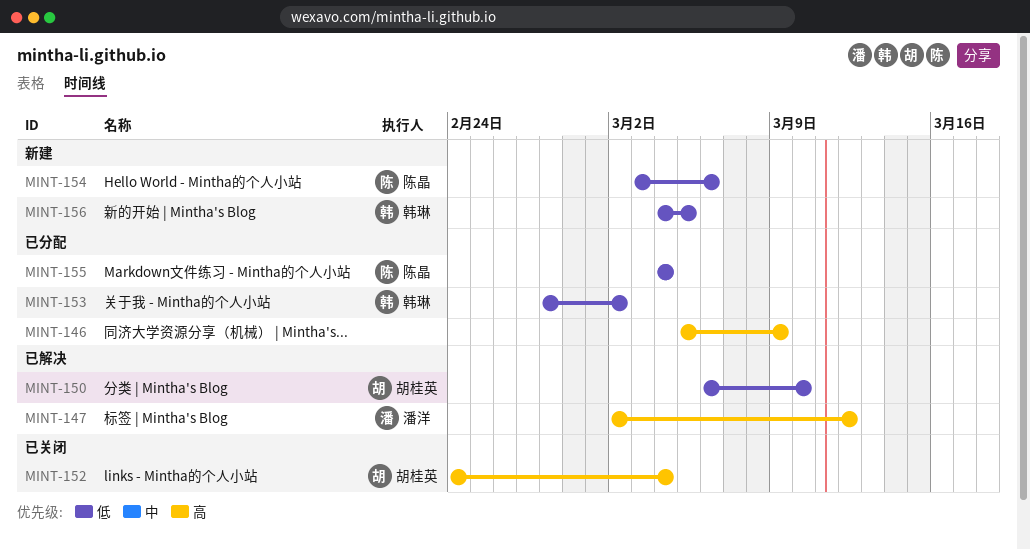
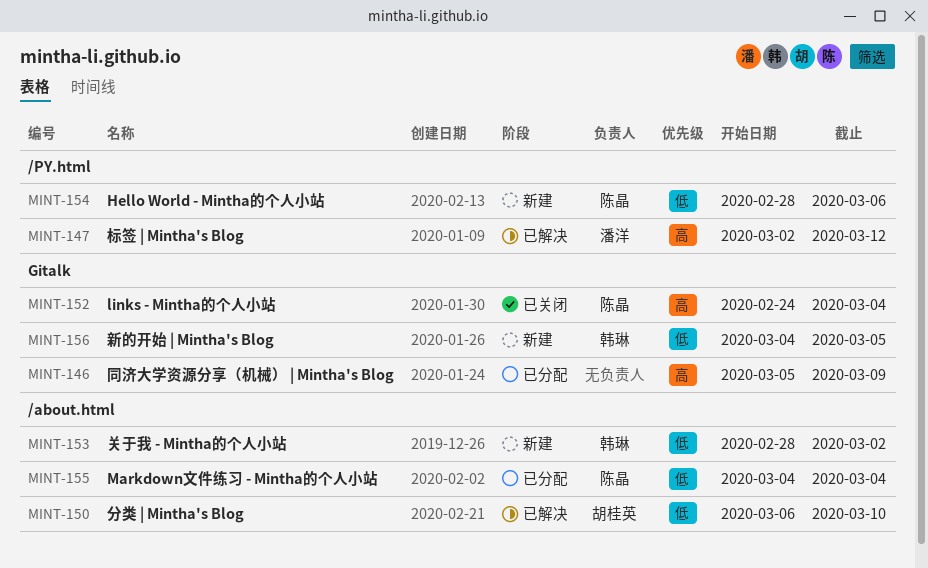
MINT-152, owner: 胡桂英 -> 陈晶
MINT-153, status: 已分配 -> 新建
MINT-154, start: Mar 3 -> Feb 28

